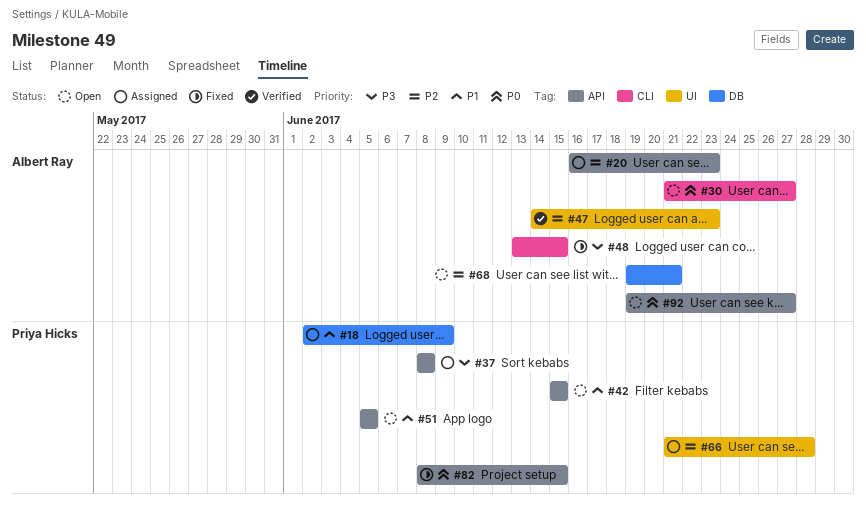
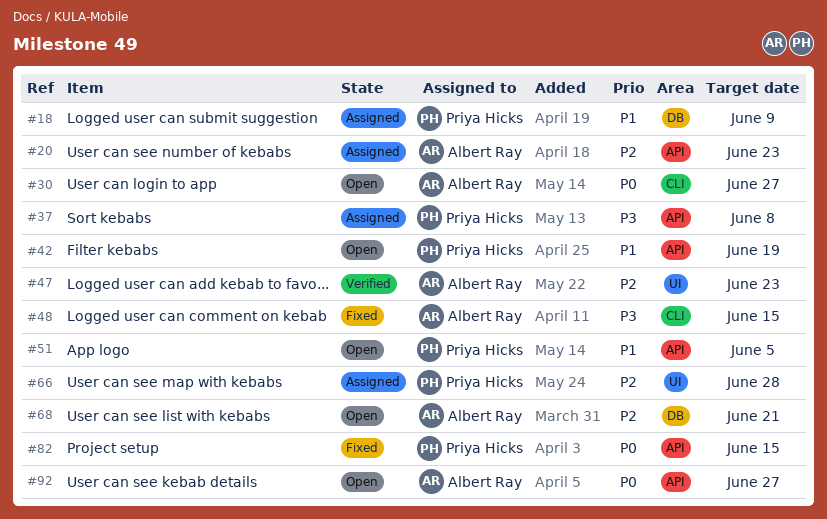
#42, due: Jun 15 -> Jun 19

